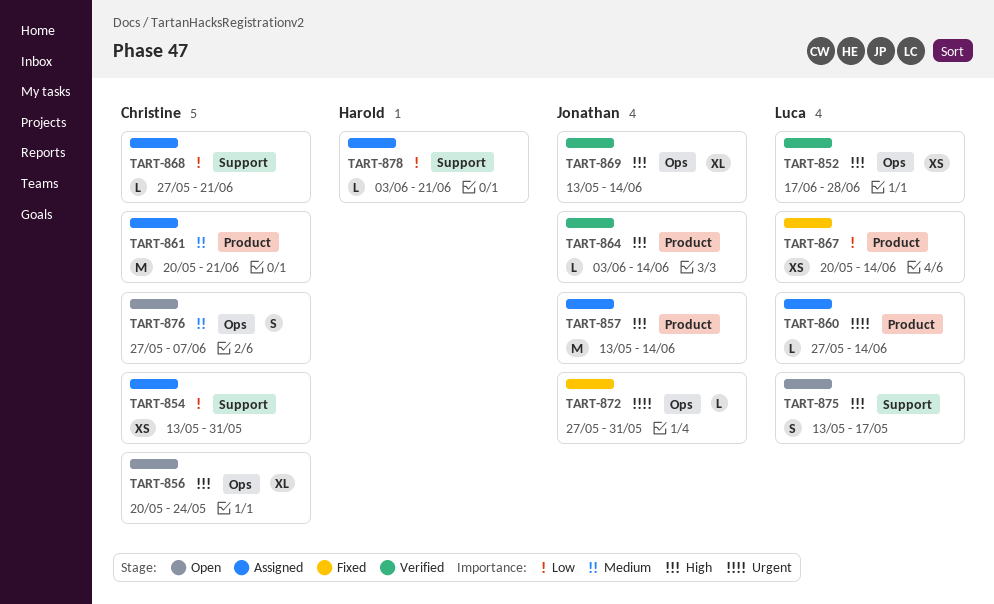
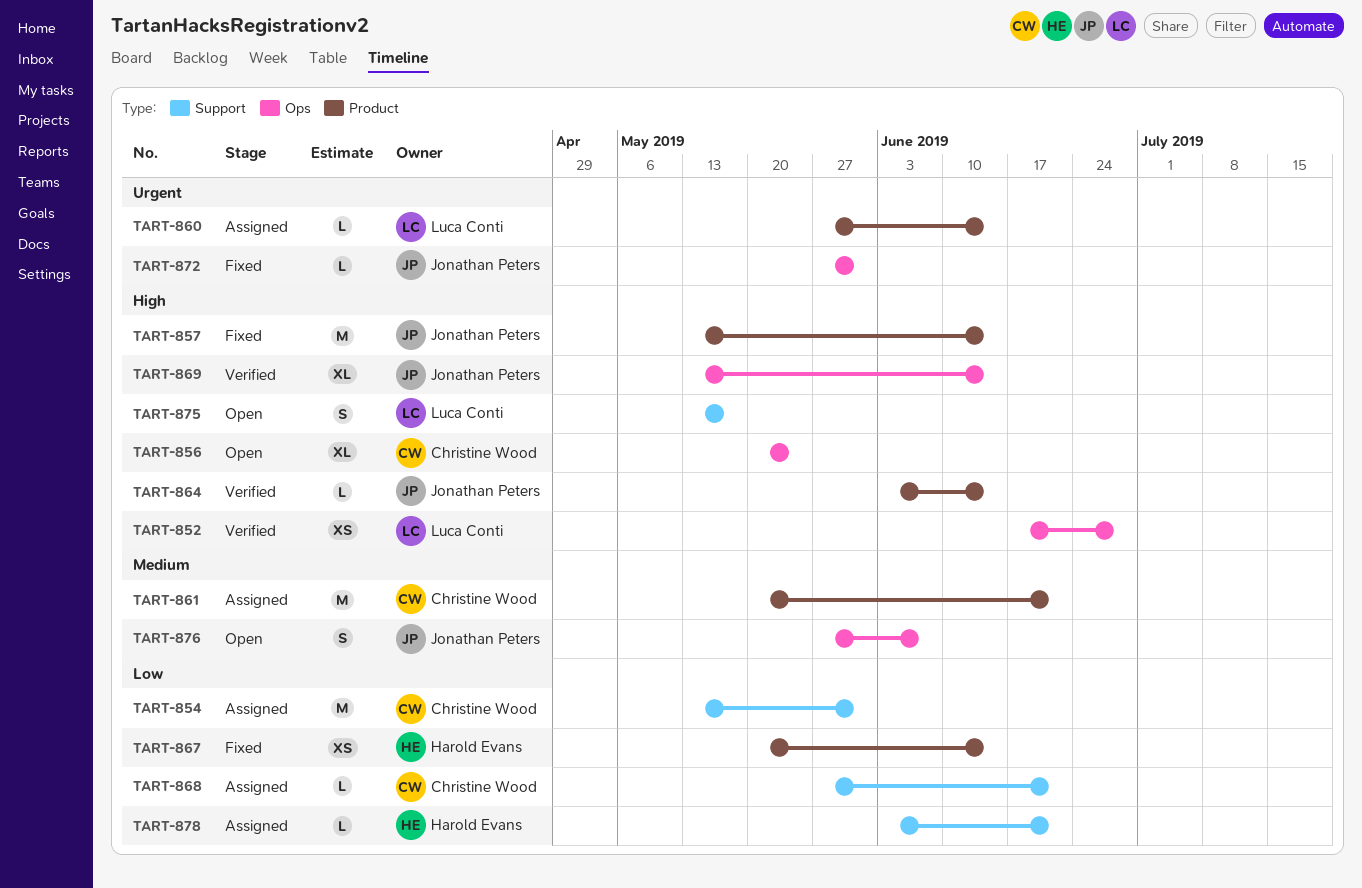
TART-854, estimate: XS -> M
TART-857, status: Assigned -> Fixed
TART-867, owner: Luca Conti -> Harold Evans
TART-876, owner: Christine Wood -> Jonathan Peters

